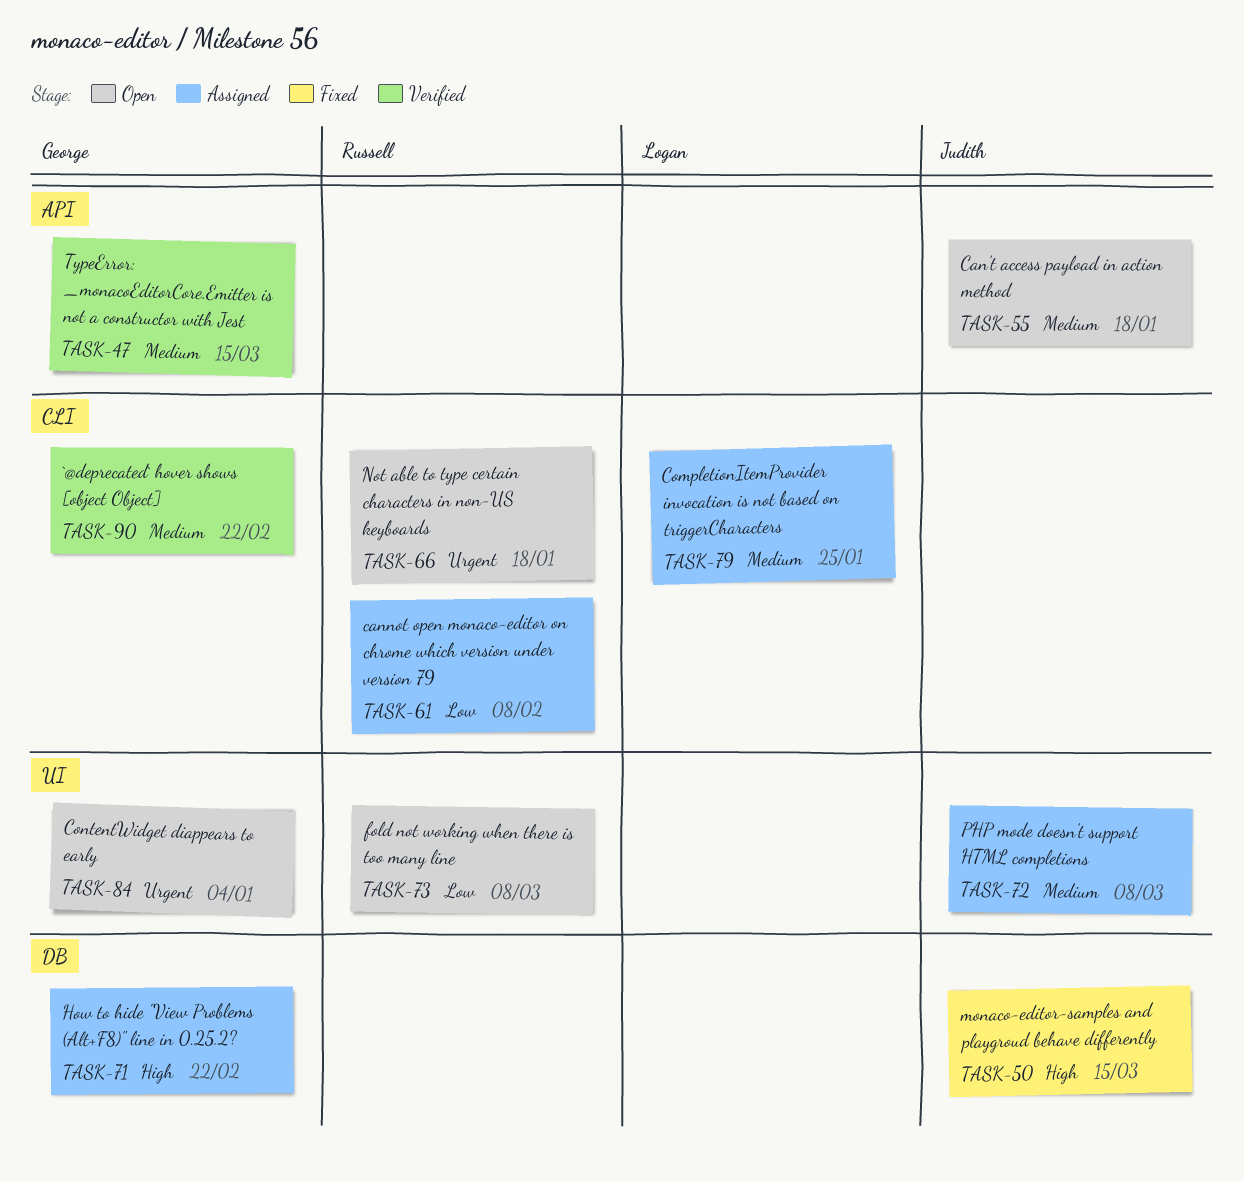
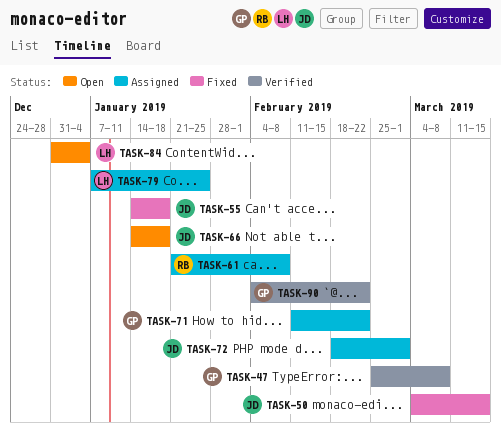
TASK-47, due: Mar 15 -> Mar 8
TASK-55, status: Open -> Fixed
TASK-66, owner: Russell -> Judith
TASK-72, due: Mar 8 -> Mar 1
TASK-73: present -> none
TASK-84, owner: George -> Logan

